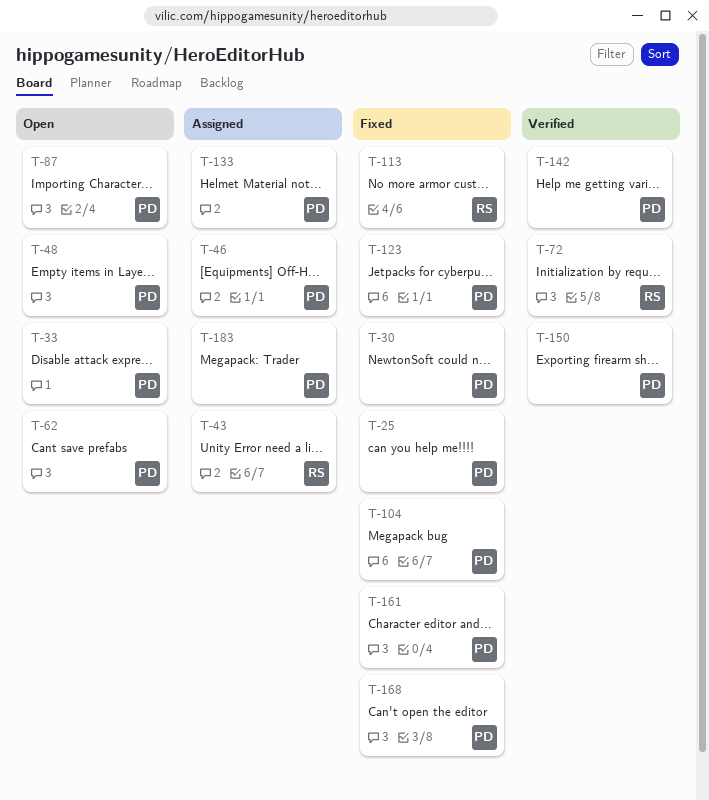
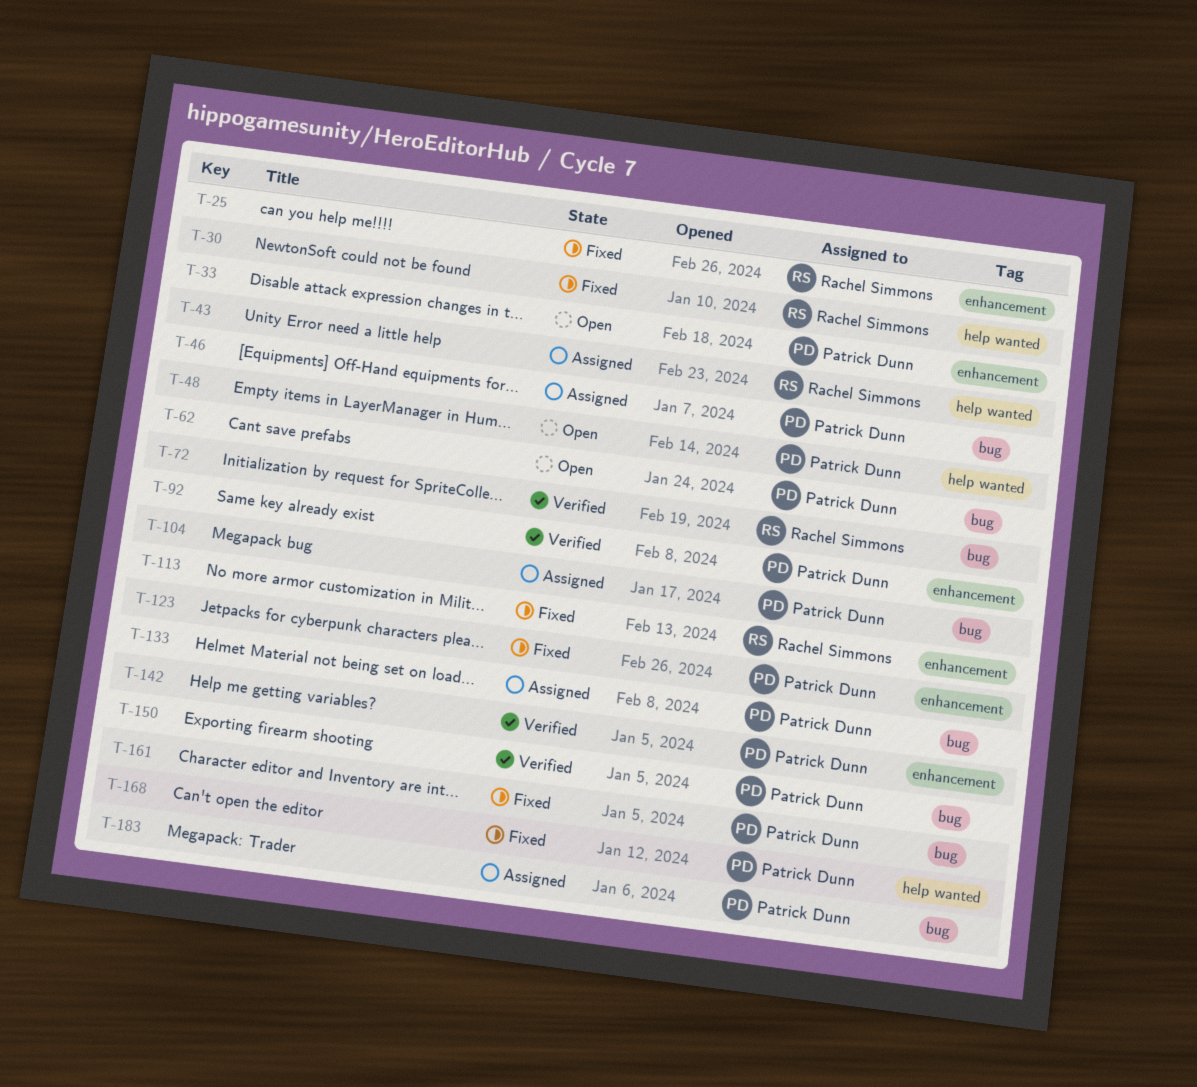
T-25, owner: Patrick Dunn -> Rachel Simmons
T-30, owner: Patrick Dunn -> Rachel Simmons
T-87: present -> none
T-92: none -> present
T-104, status: Fixed -> Assigned

